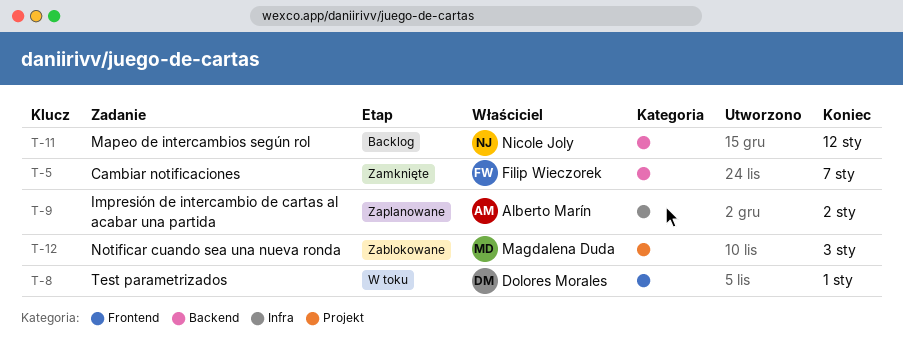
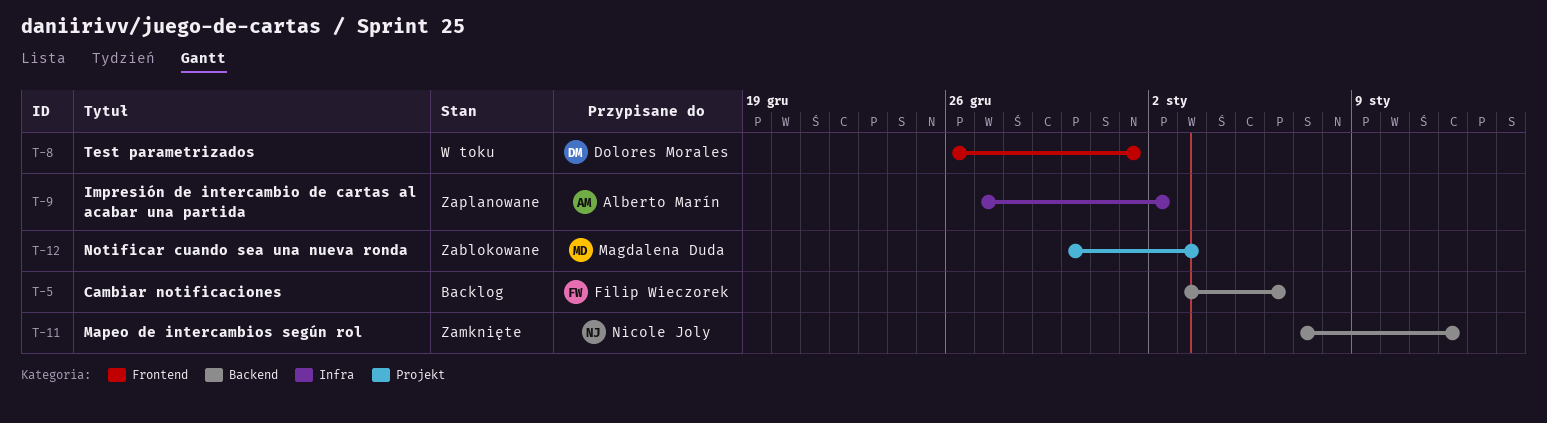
T-5, status: Zamknięte -> Backlog
T-5, due: Jan 7 -> Jan 6
T-11, status: Backlog -> Zamknięte

